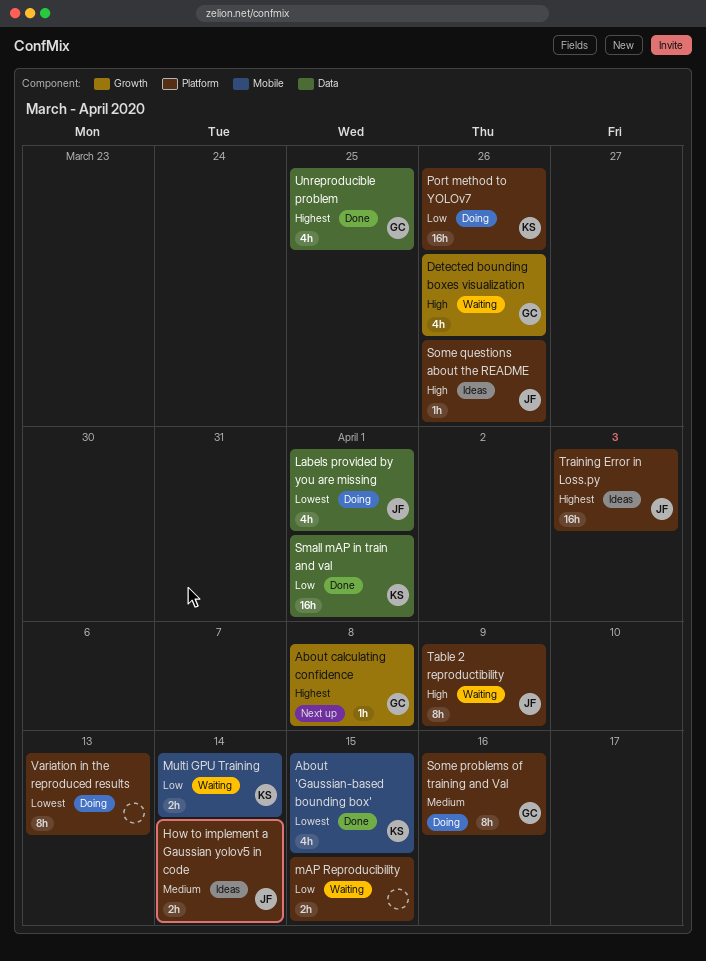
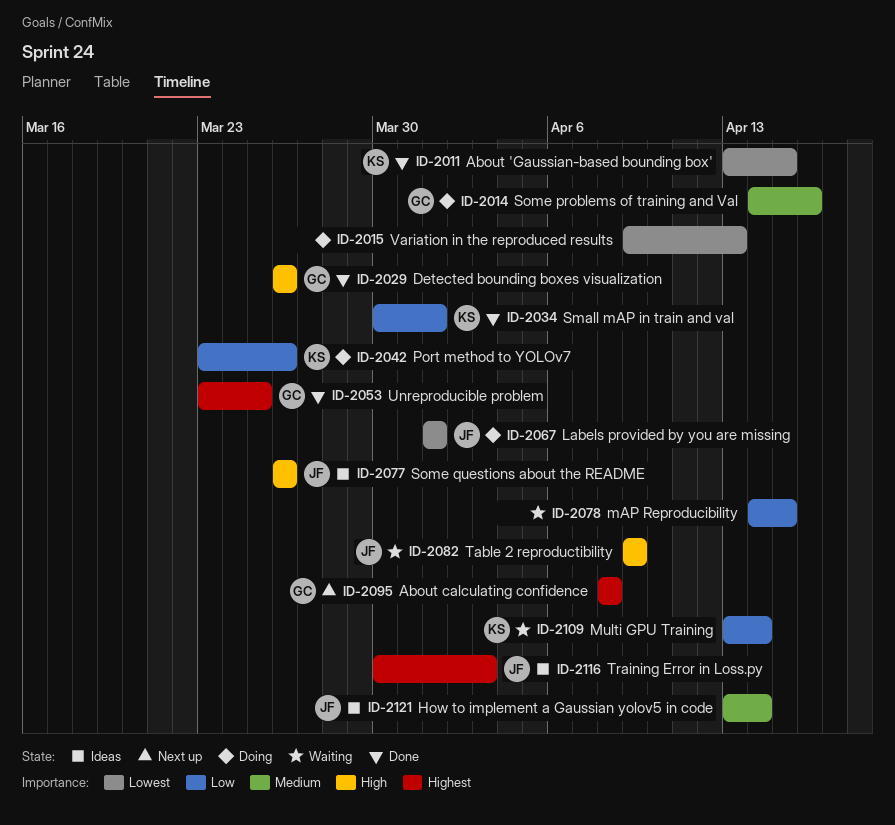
Detected bounding boxes visualization, status: Waiting -> Done

